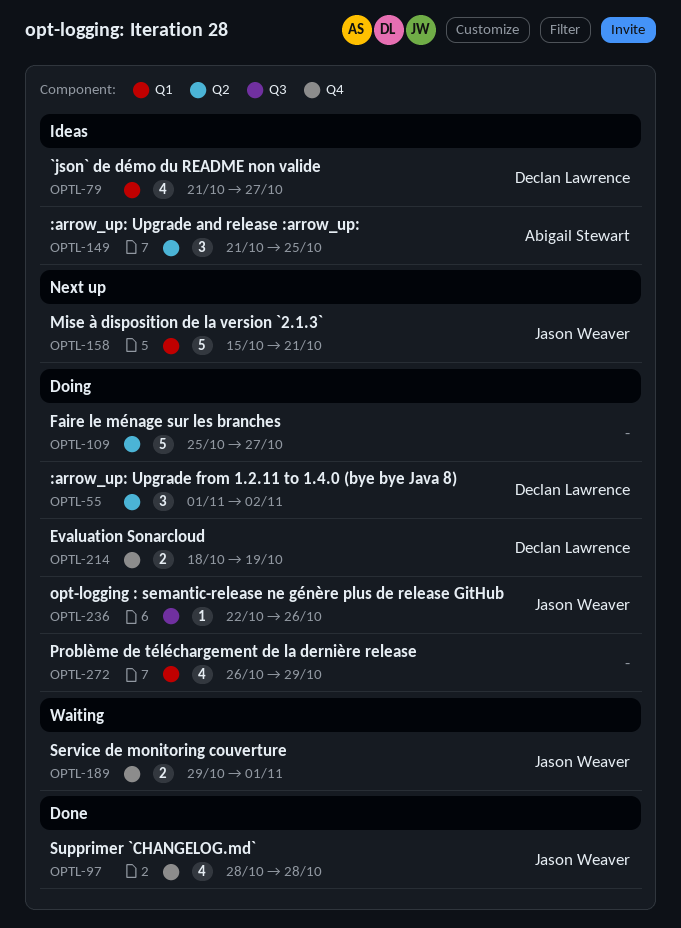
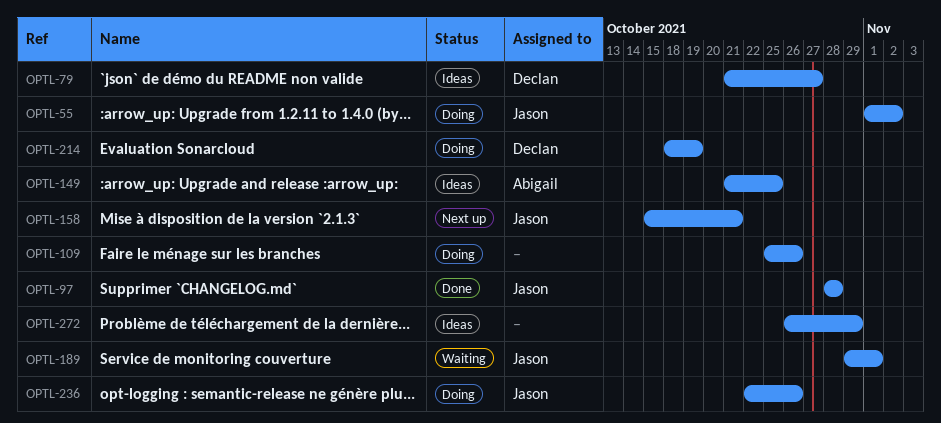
OPTL-55, owner: Declan Lawrence -> Jason Weaver
OPTL-109, due: Oct 27 -> Oct 26
OPTL-272, status: Doing -> Ideas

